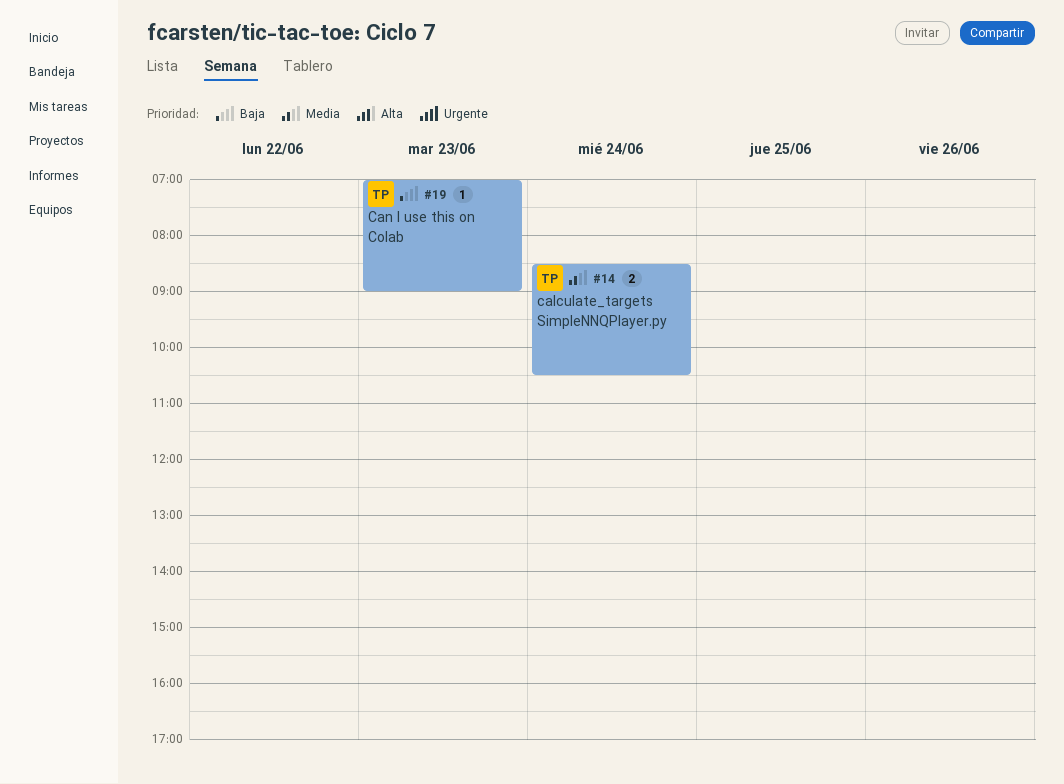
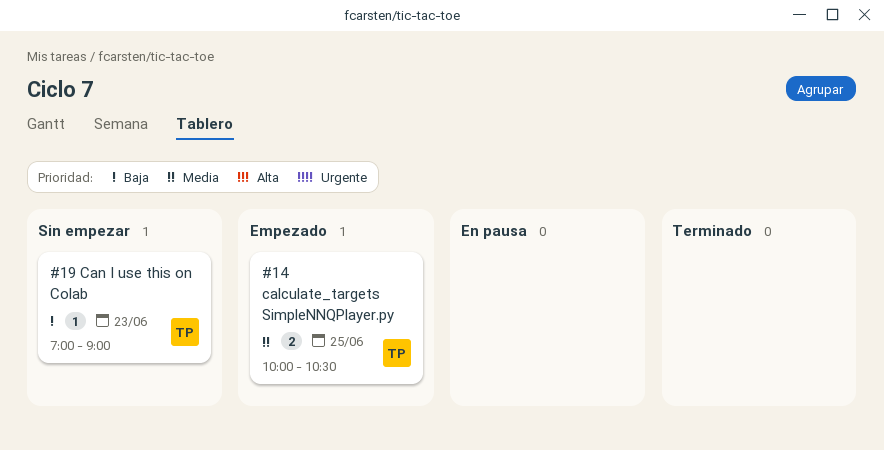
#14, day: Jun 24 -> Jun 25
#14, begins: 08:30 -> 10:00

